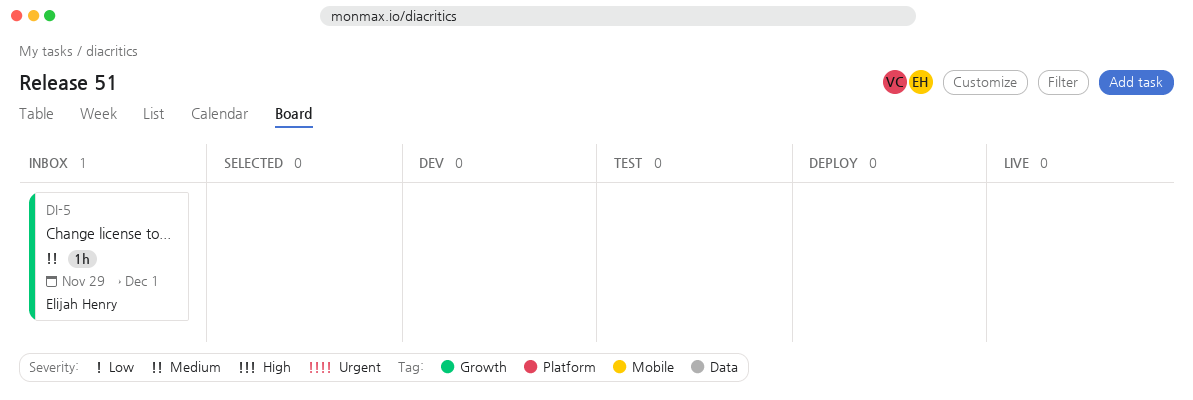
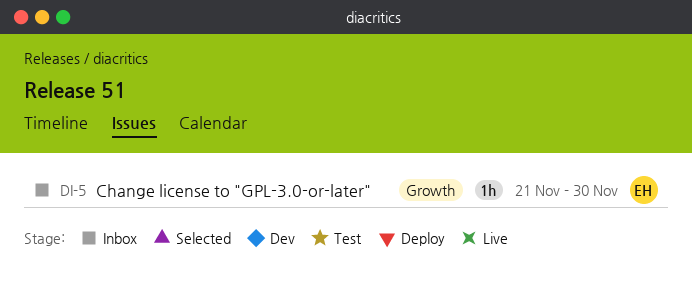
DI-5, start: Nov 29 -> Nov 21
DI-5, due: Dec 1 -> Nov 30

